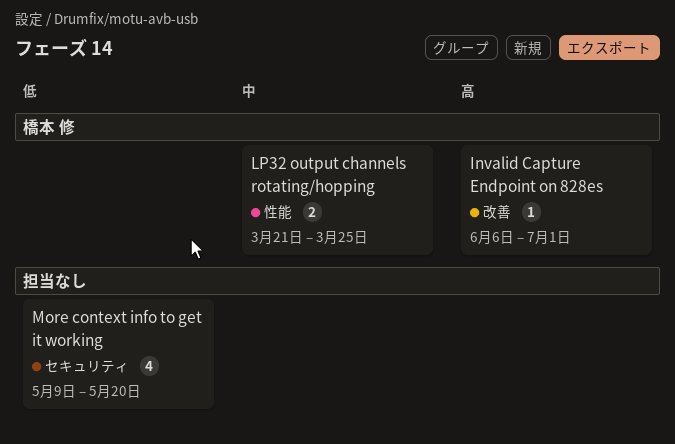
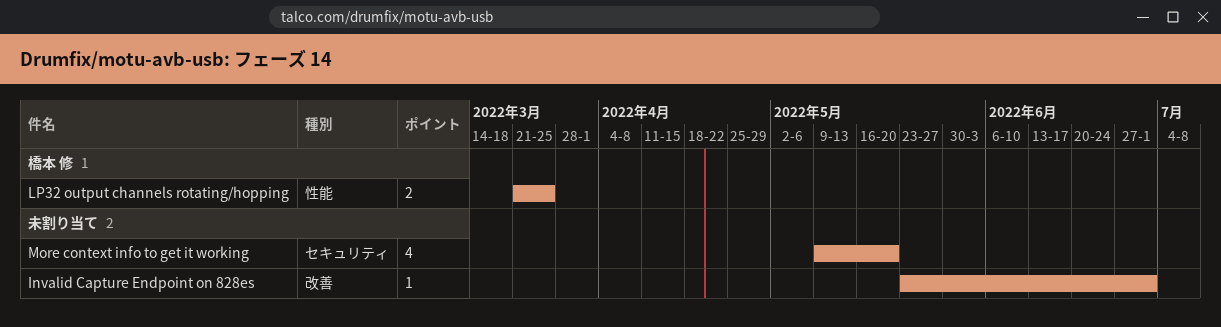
Invalid Capture Endpoint on 828es, owner: 橋本 修 -> none
Invalid Capture Endpoint on 828es, start: Jun 6 -> May 23

